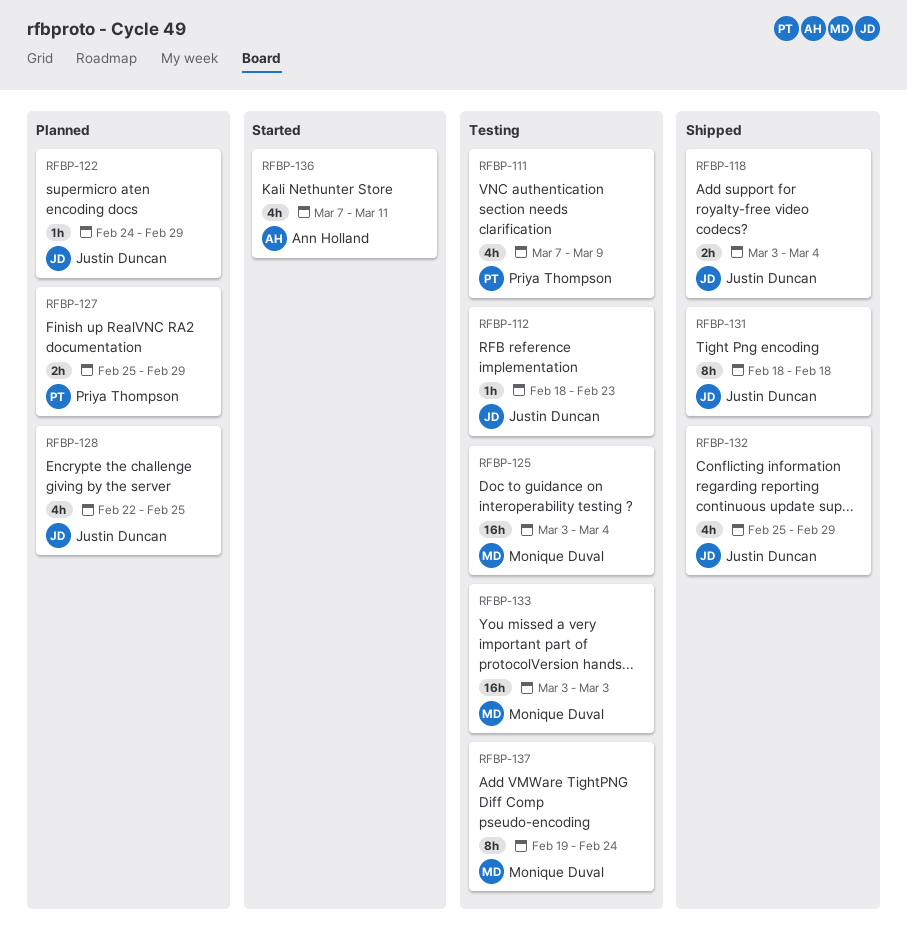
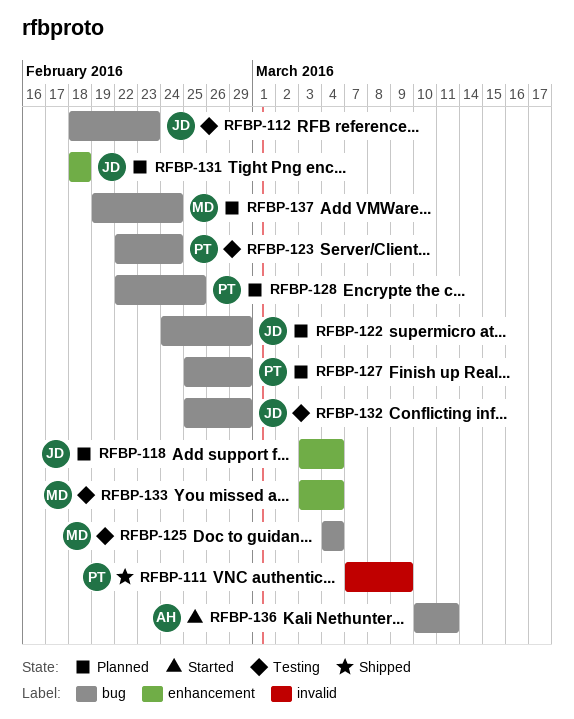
RFBP-111, status: Testing -> Shipped
RFBP-118, status: Shipped -> Planned
RFBP-123: none -> present
RFBP-125, start: Mar 3 -> Mar 4
RFBP-128, owner: Justin Duncan -> Priya Thompson
RFBP-131, status: Shipped -> Planned
RFBP-132, status: Shipped -> Testing
RFBP-133, due: Mar 3 -> Mar 4
RFBP-136, start: Mar 7 -> Mar 10
RFBP-137, status: Testing -> Planned

